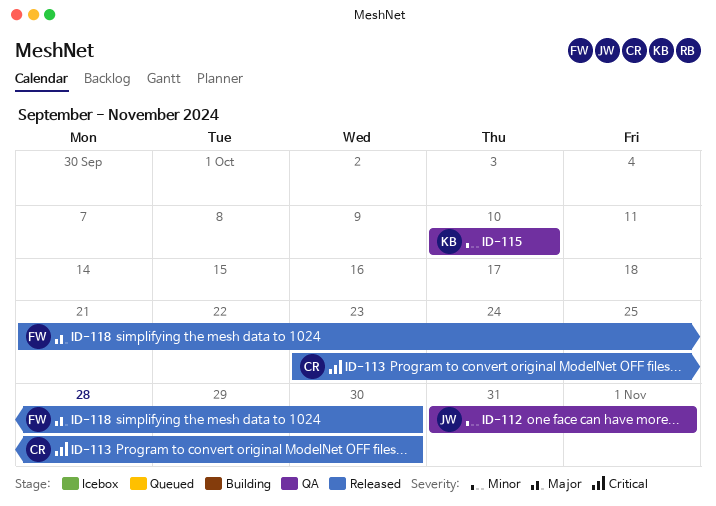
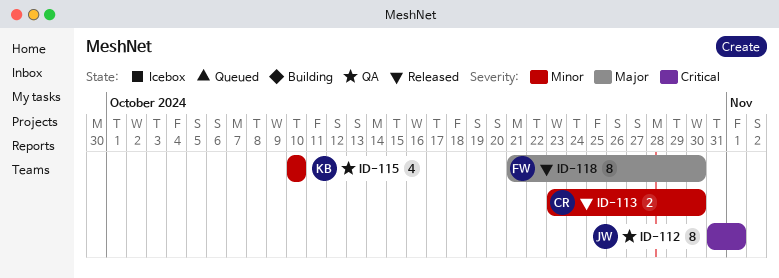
ID-112, priority: Minor -> Critical
ID-113, priority: Critical -> Minor

